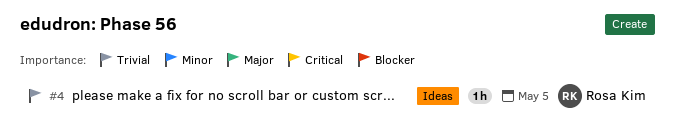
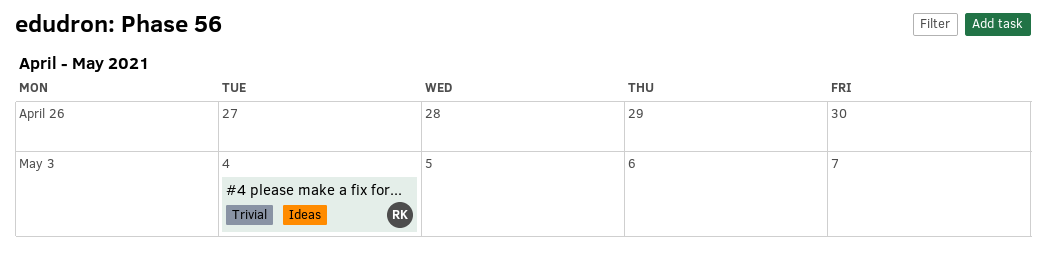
#4, due: May 5 -> May 4

